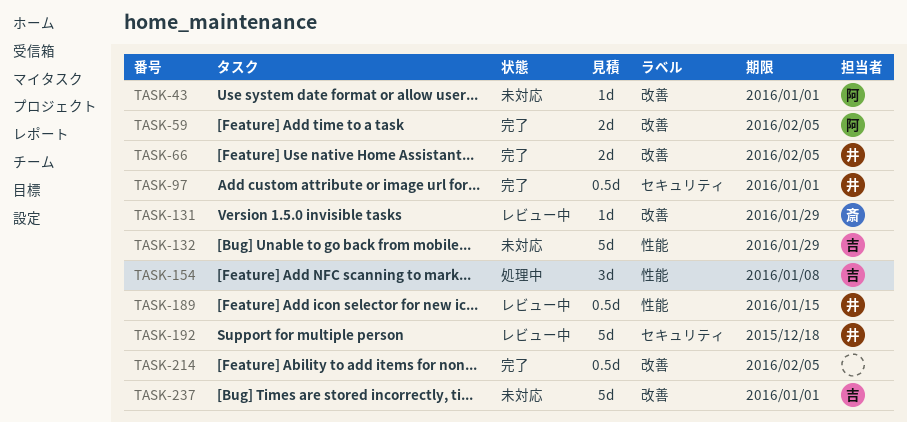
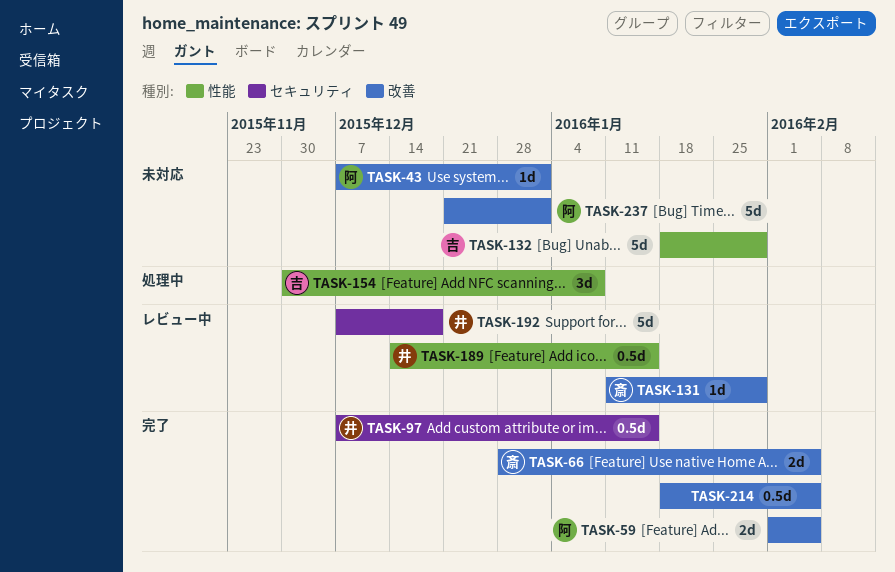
TASK-66, owner: 井 -> 斎
TASK-97, due: Jan 1 -> Jan 15
TASK-237, owner: 吉 -> 阿

